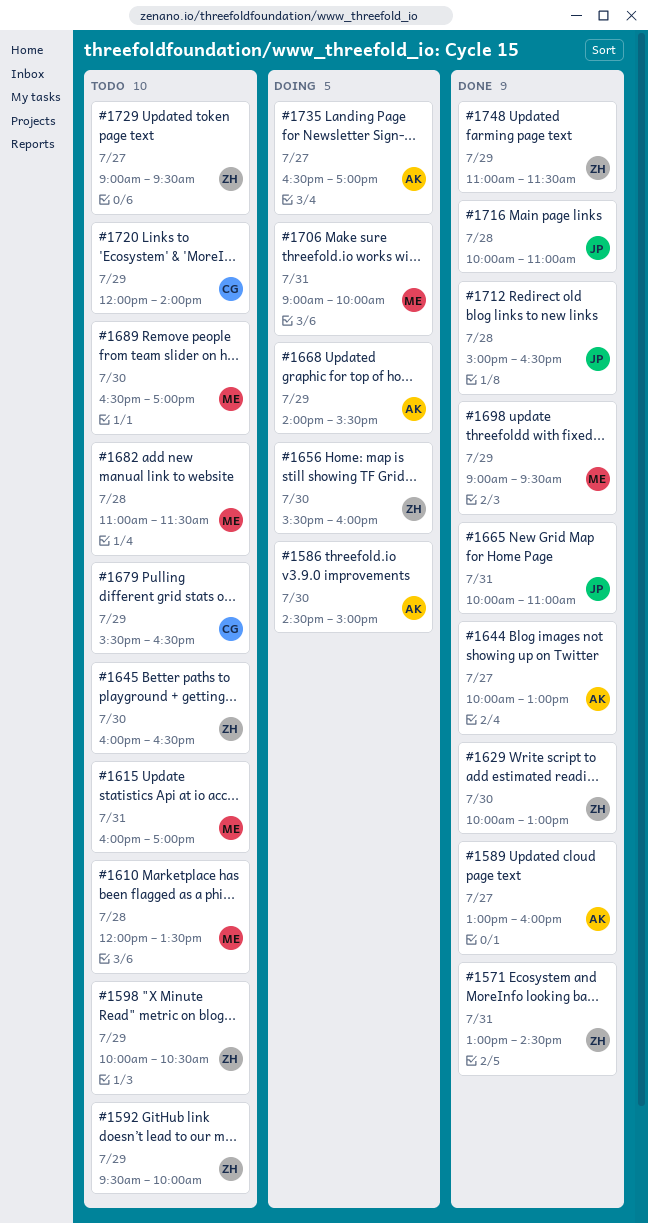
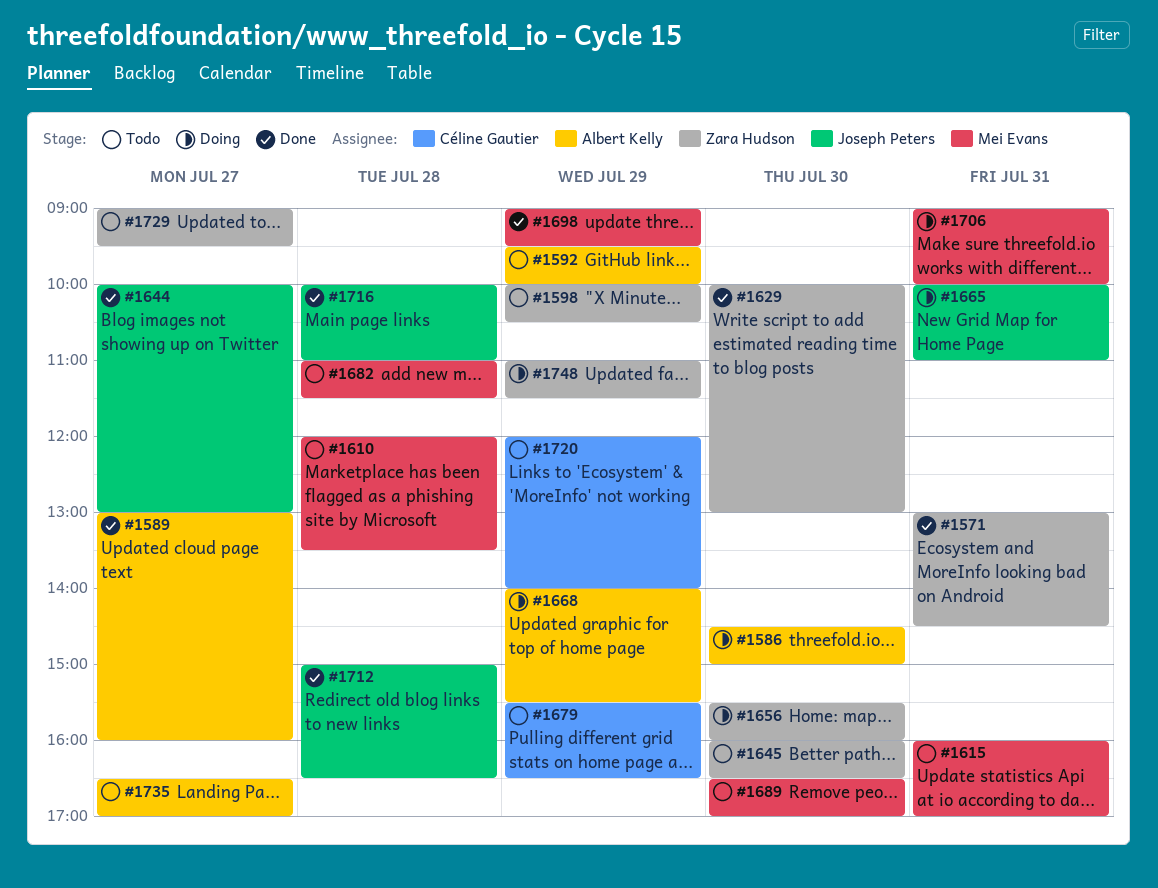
#1592, owner: Zara Hudson -> Albert Kelly
#1644, owner: Albert Kelly -> Joseph Peters
#1665, status: Done -> Doing
#1735, status: Doing -> Todo
#1748, status: Done -> Doing

